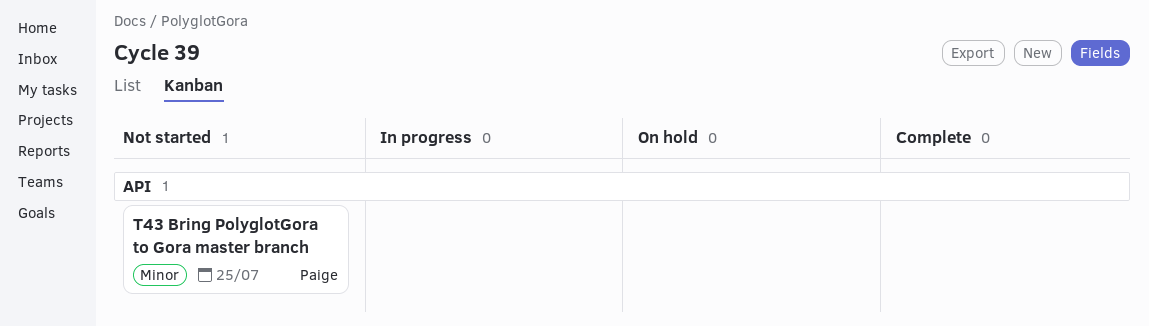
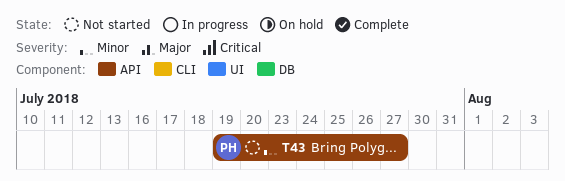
T43, due: Jul 25 -> Jul 27

